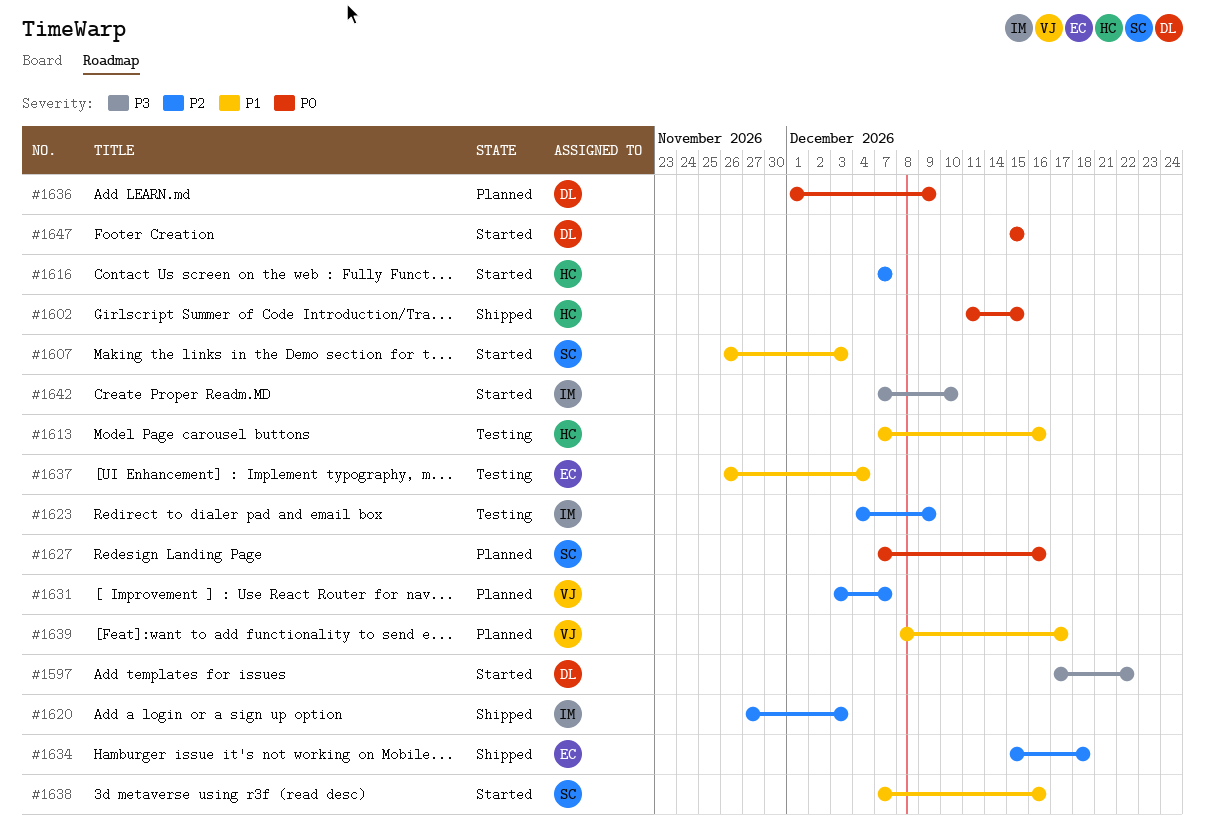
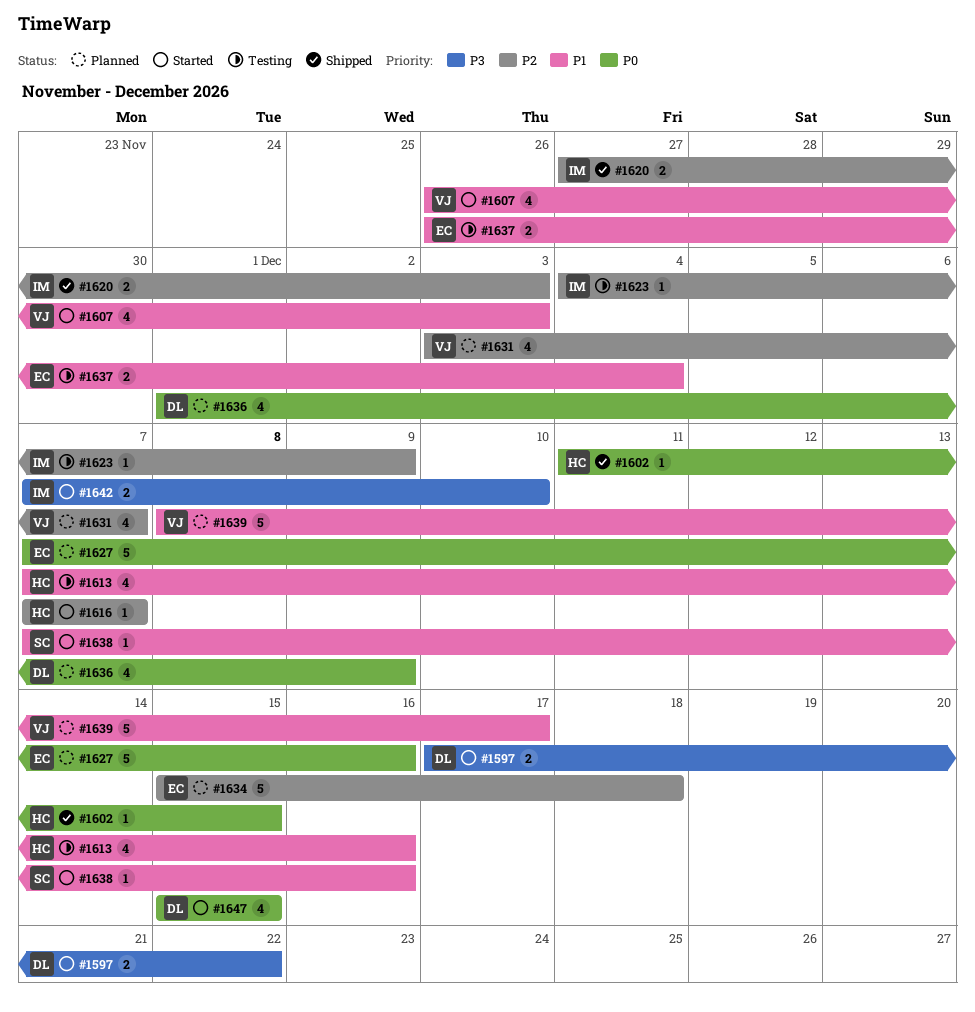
#1607, owner: SC -> VJ
#1627, owner: SC -> EC
#1634, status: Shipped -> Planned

